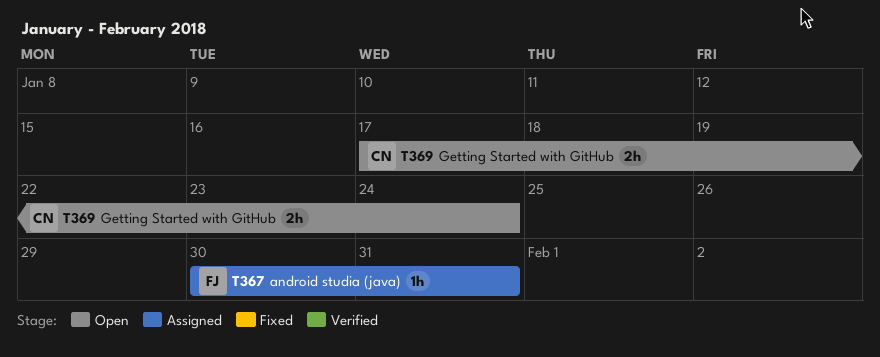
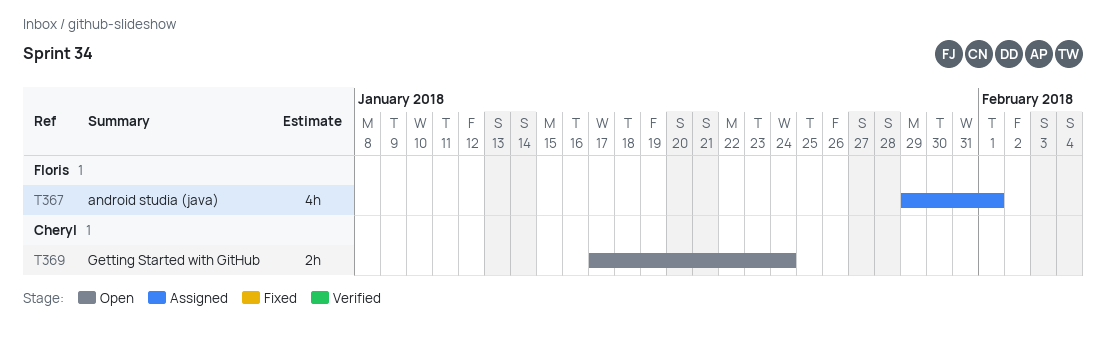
T367, estimate: 1h -> 4h
T367, start: Jan 30 -> Jan 29
T367, due: Jan 31 -> Feb 1

